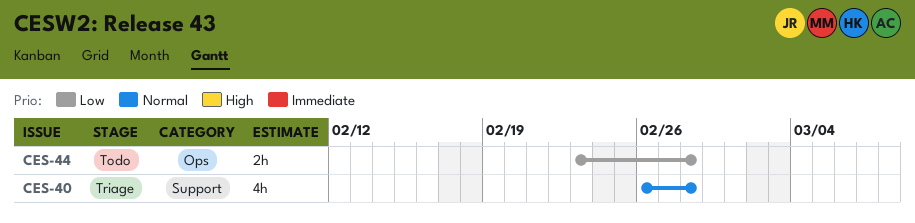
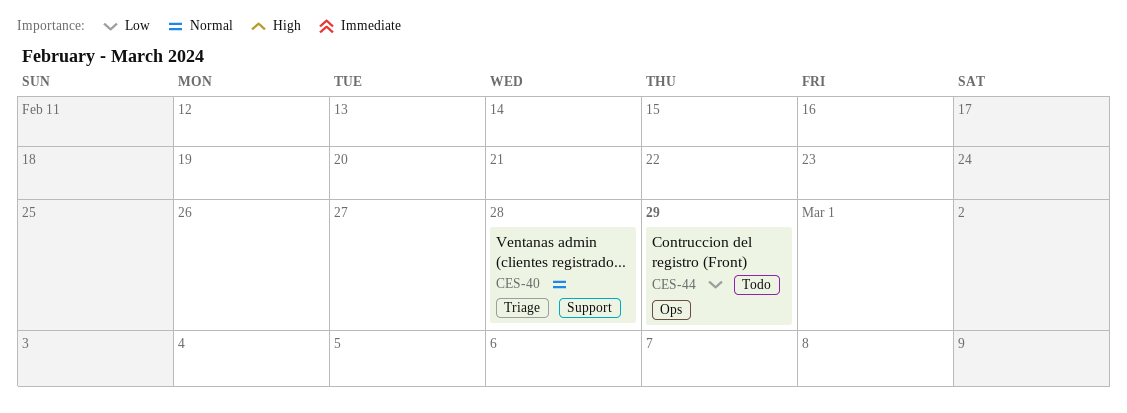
CES-44, due: Feb 28 -> Feb 29

